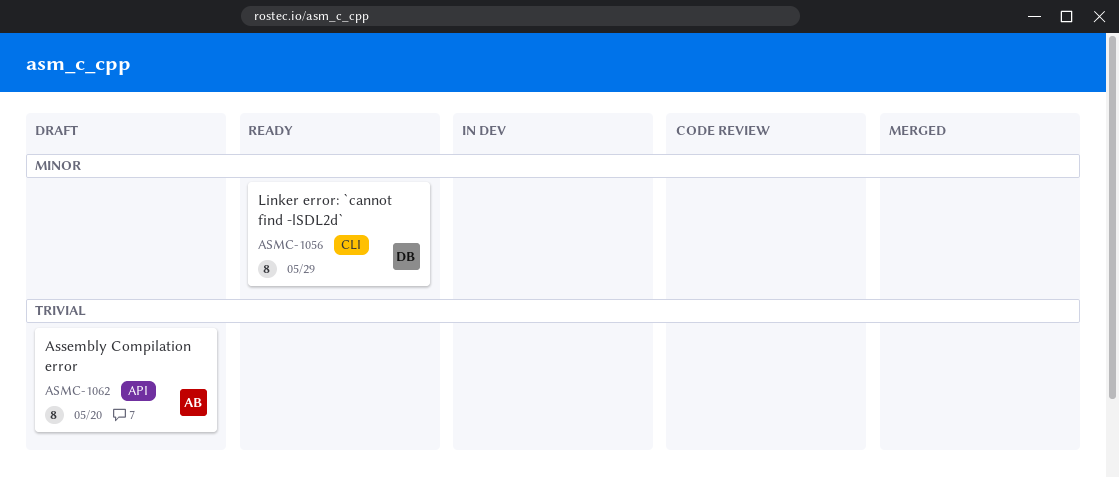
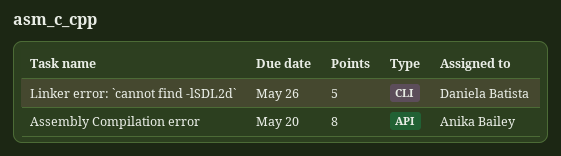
Linker error: `cannot find -lSDL2d`, estimate: 8 -> 5
Linker error: `cannot find -lSDL2d`, due: May 29 -> May 26

